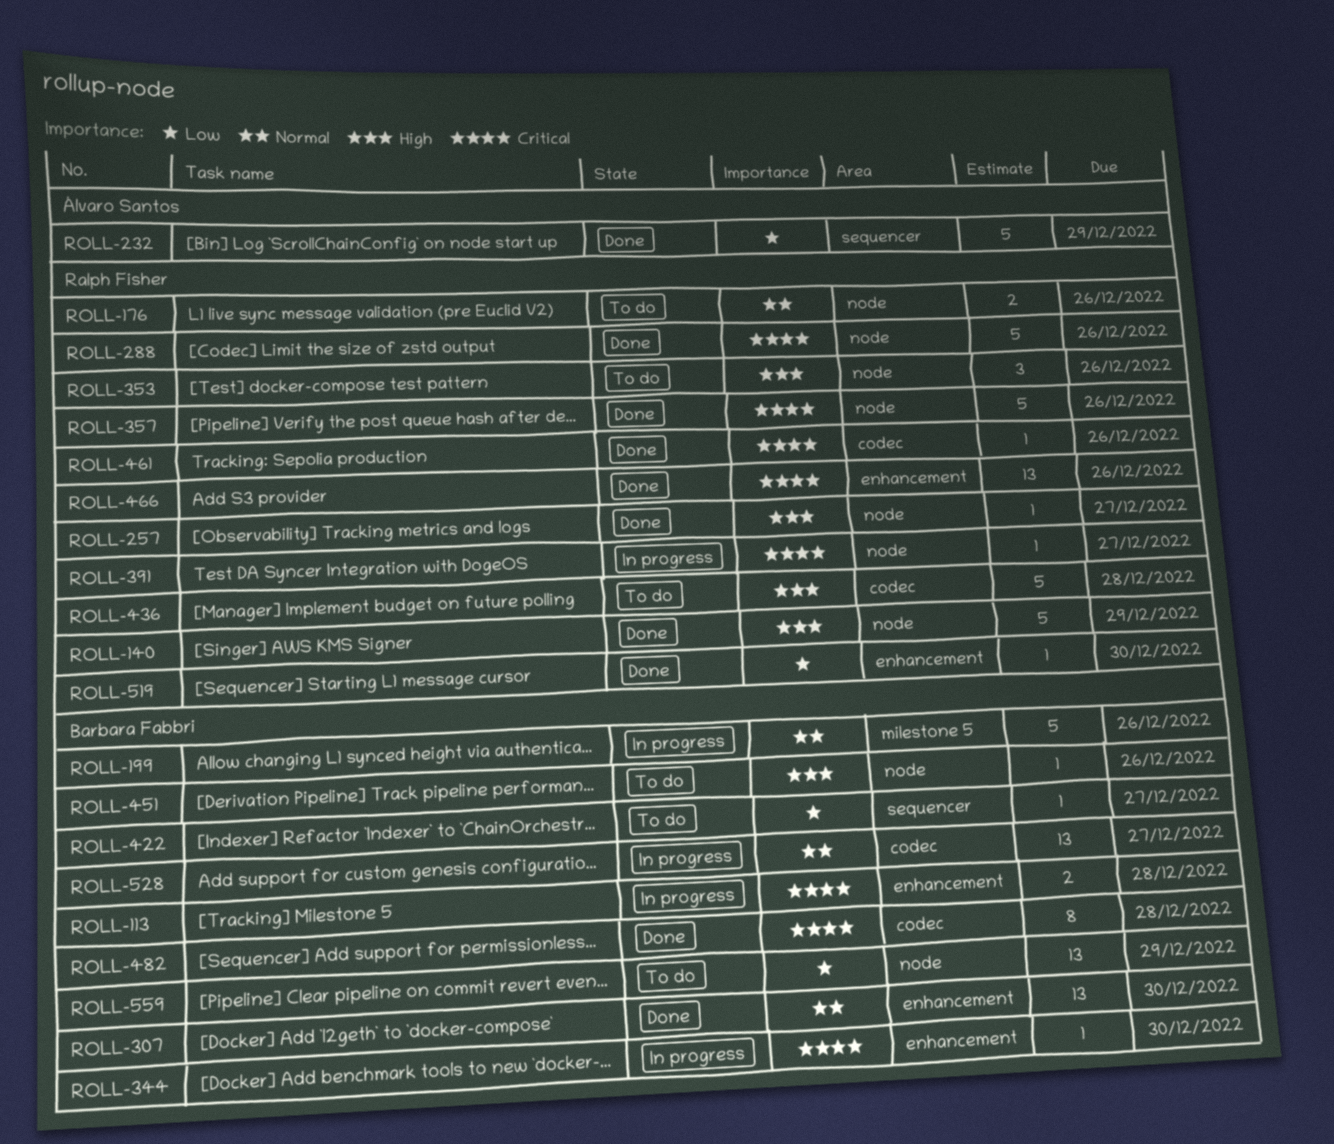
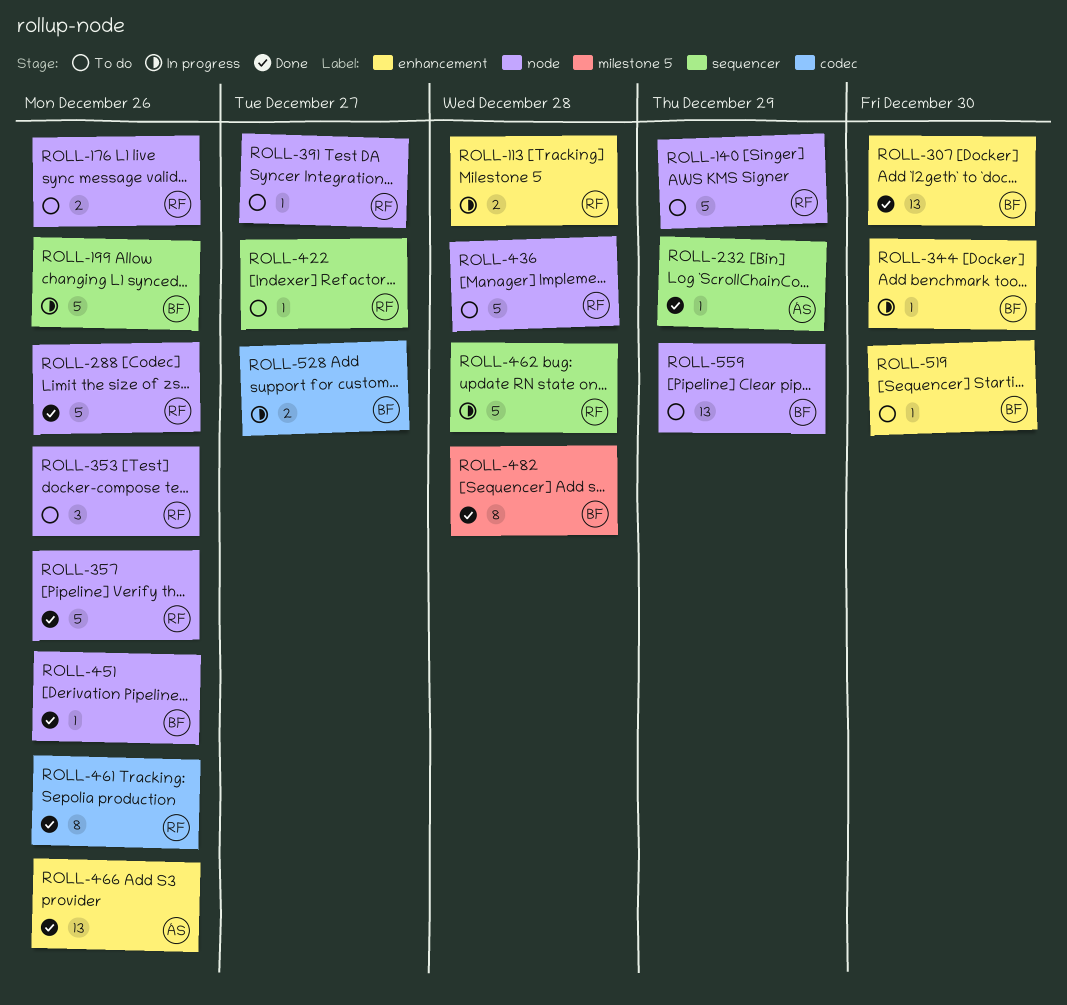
ROLL-113, owner: Barbara Fabbri -> Ralph Fisher
ROLL-140, status: Done -> To do
ROLL-199, label: milestone 5 -> sequencer
ROLL-232, estimate: 5 -> 1
ROLL-257: present -> none
ROLL-391, status: In progress -> To do
ROLL-422, owner: Barbara Fabbri -> Ralph Fisher
ROLL-436, label: codec -> node
ROLL-451, status: To do -> Done
ROLL-461, estimate: 1 -> 8
ROLL-462: none -> present
ROLL-466, owner: Ralph Fisher -> Álvaro Santos
ROLL-482, label: codec -> milestone 5
ROLL-519, status: Done -> To do
ROLL-519, owner: Ralph Fisher -> Barbara Fabbri
ROLL-528, estimate: 13 -> 2

